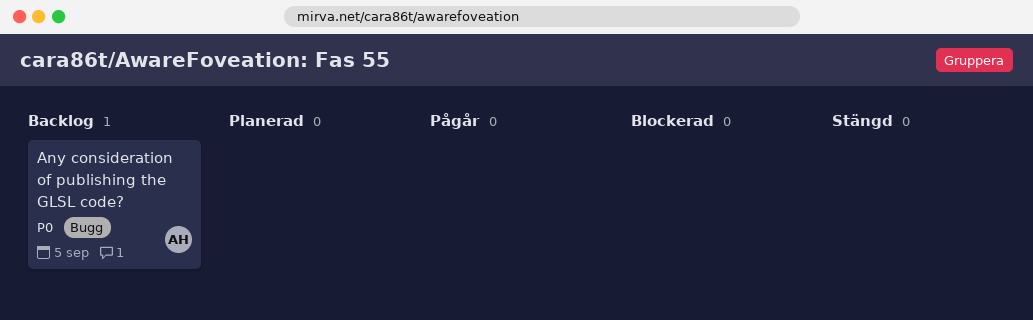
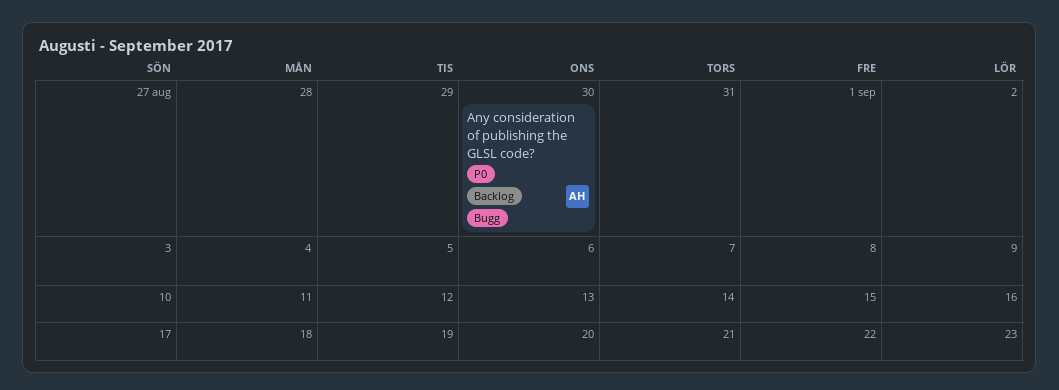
Any consideration of publishing the GLSL code?, due: Sep 5 -> Aug 30

